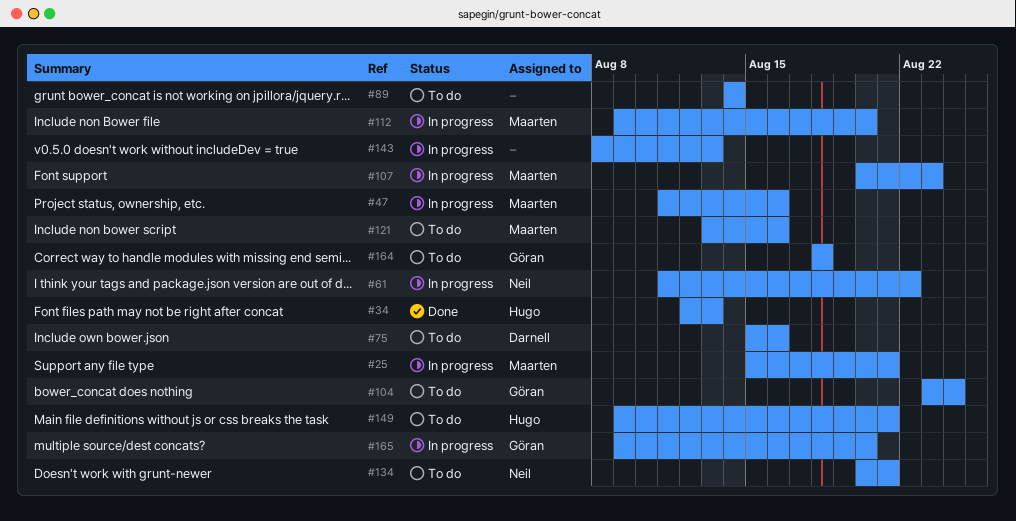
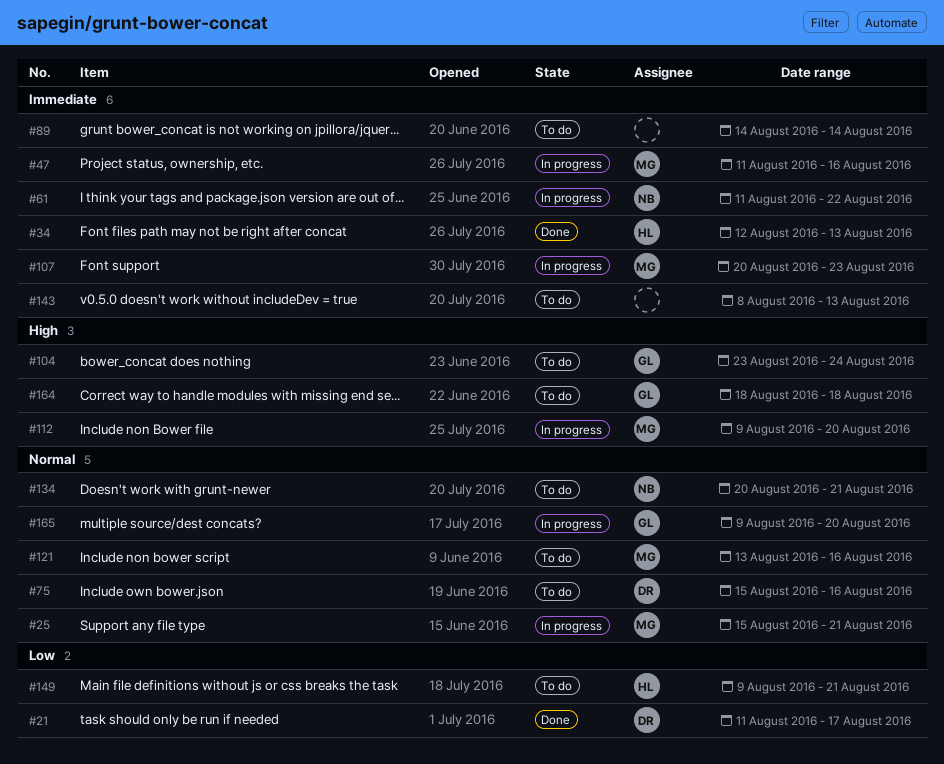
#21: none -> present
#143, status: In progress -> To do

